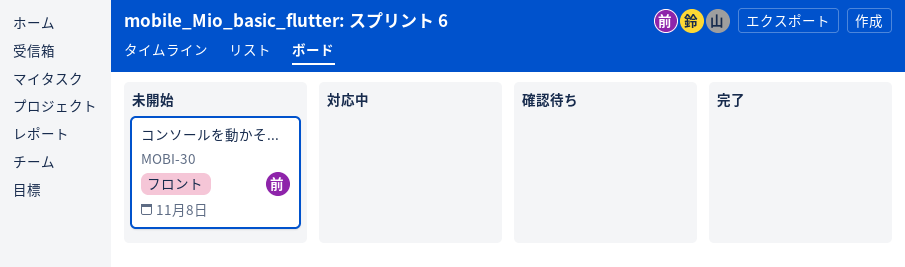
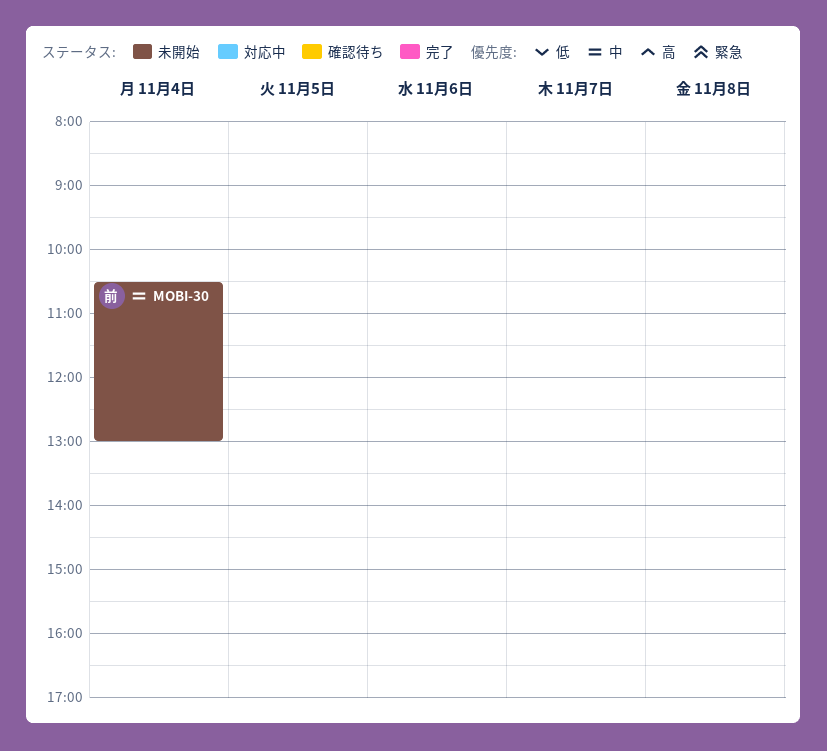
MOBI-30, day: Nov 8 -> Nov 4

